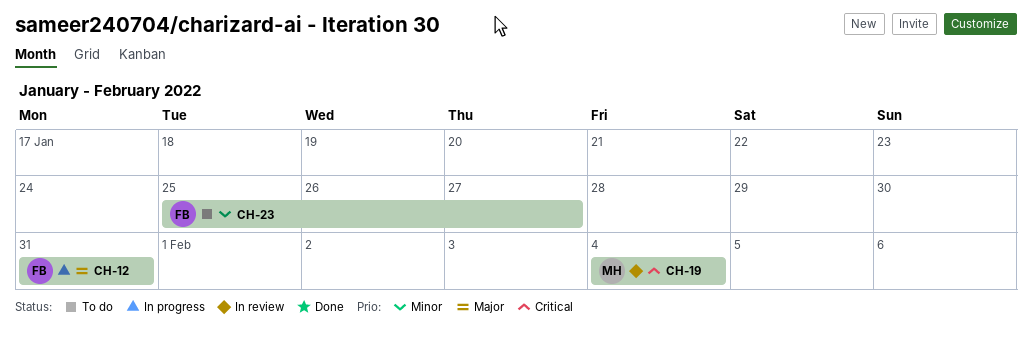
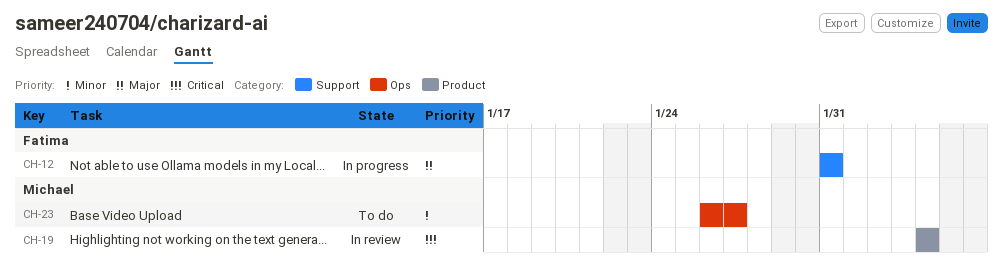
CH-23, owner: Fatima -> Michael
CH-23, start: Jan 25 -> Jan 26

